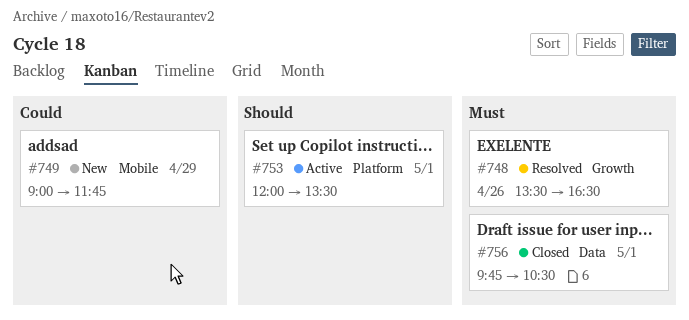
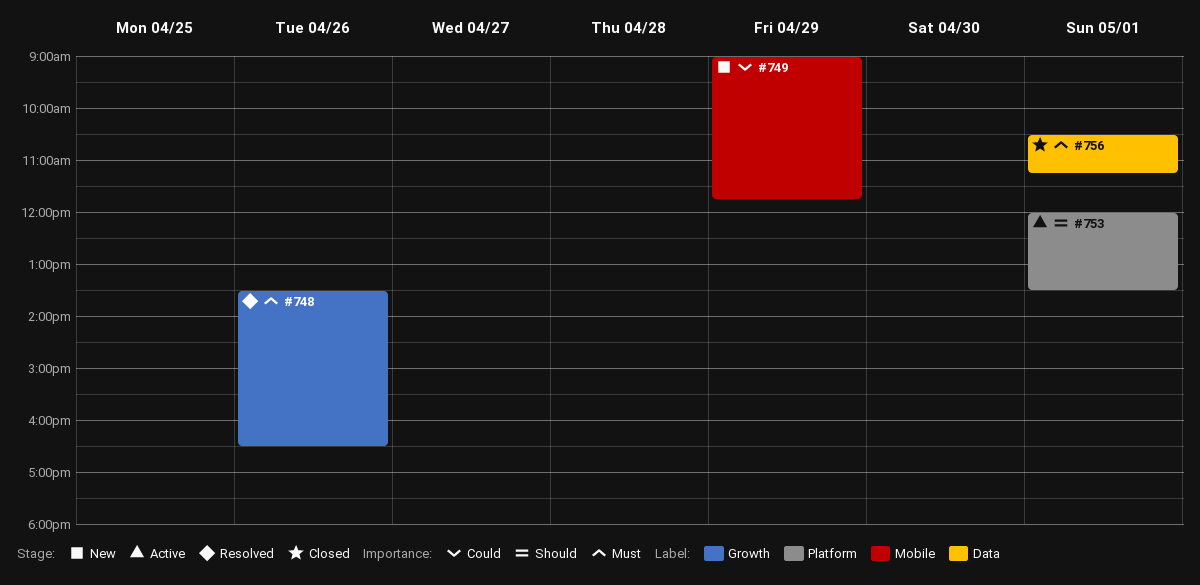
#756, begins: 09:45 -> 10:30
#756, ends: 10:30 -> 11:15

